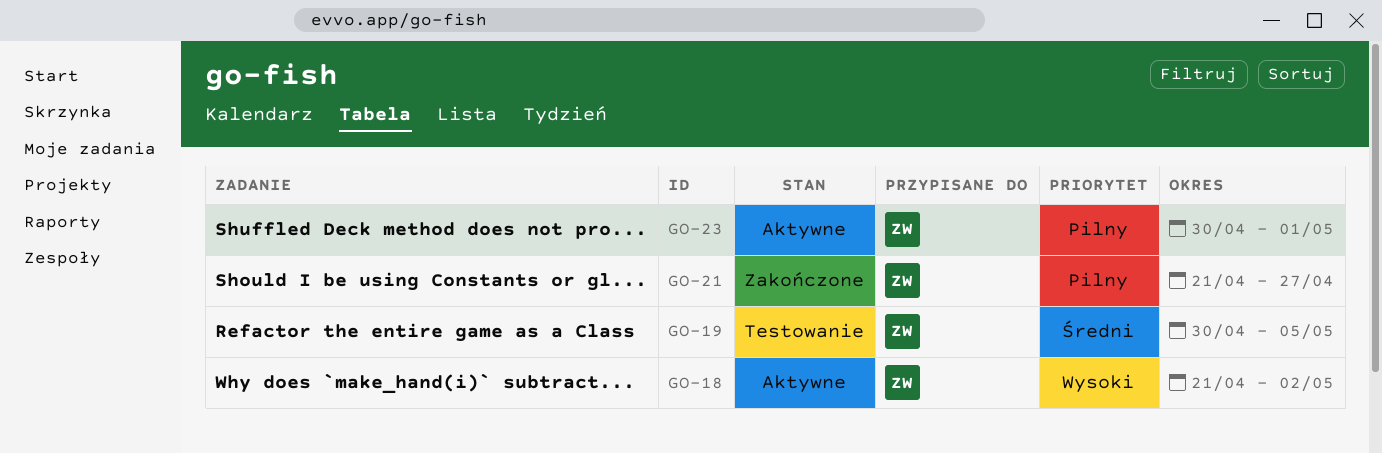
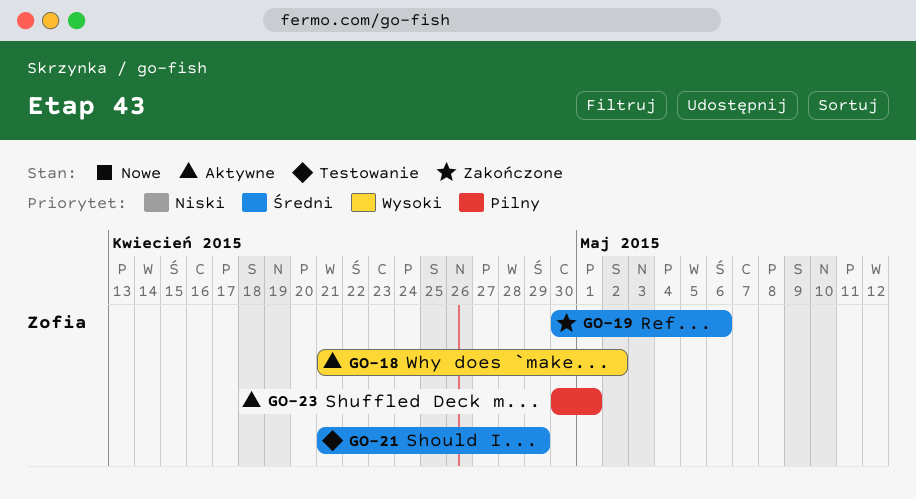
GO-19, status: Testowanie -> Zakończone
GO-19, due: May 5 -> May 6
GO-21, status: Zakończone -> Testowanie
GO-21, priority: Pilny -> Średni
GO-21, due: Apr 27 -> Apr 29

